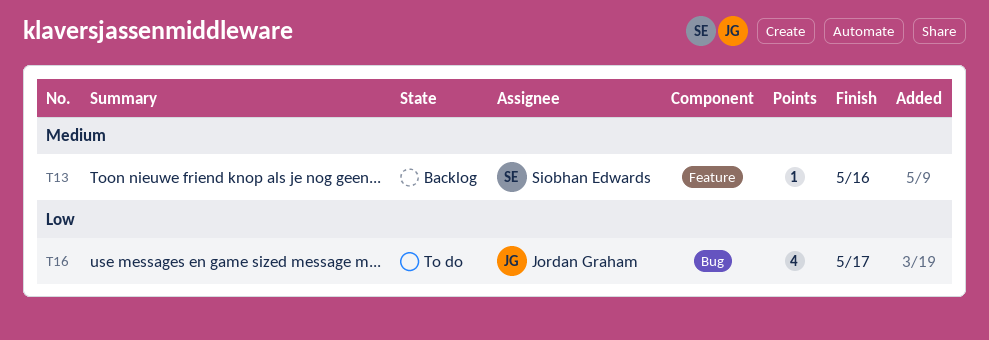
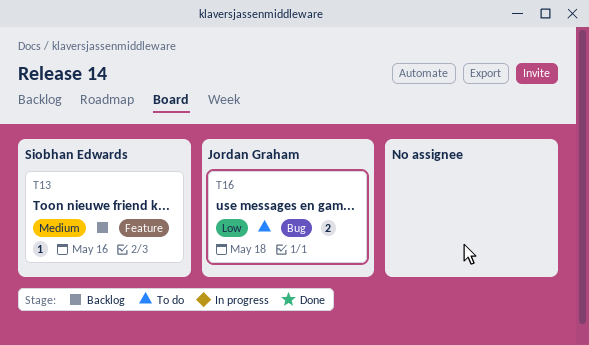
T16, estimate: 4 -> 2
T16, due: May 17 -> May 18

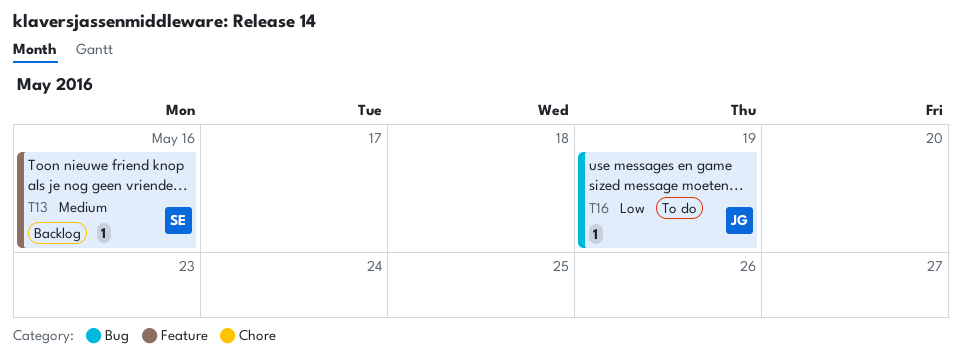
T16, estimate: 2 -> 1
T16, due: May 18 -> May 19

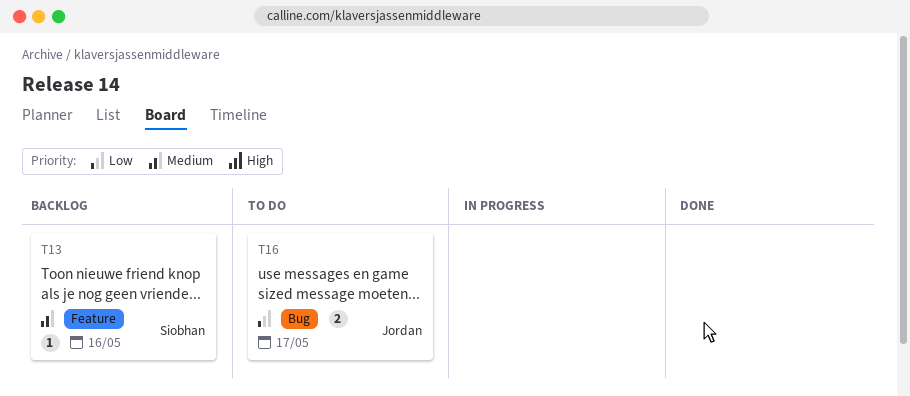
T16, estimate: 1 -> 2
T16, due: May 19 -> May 17

